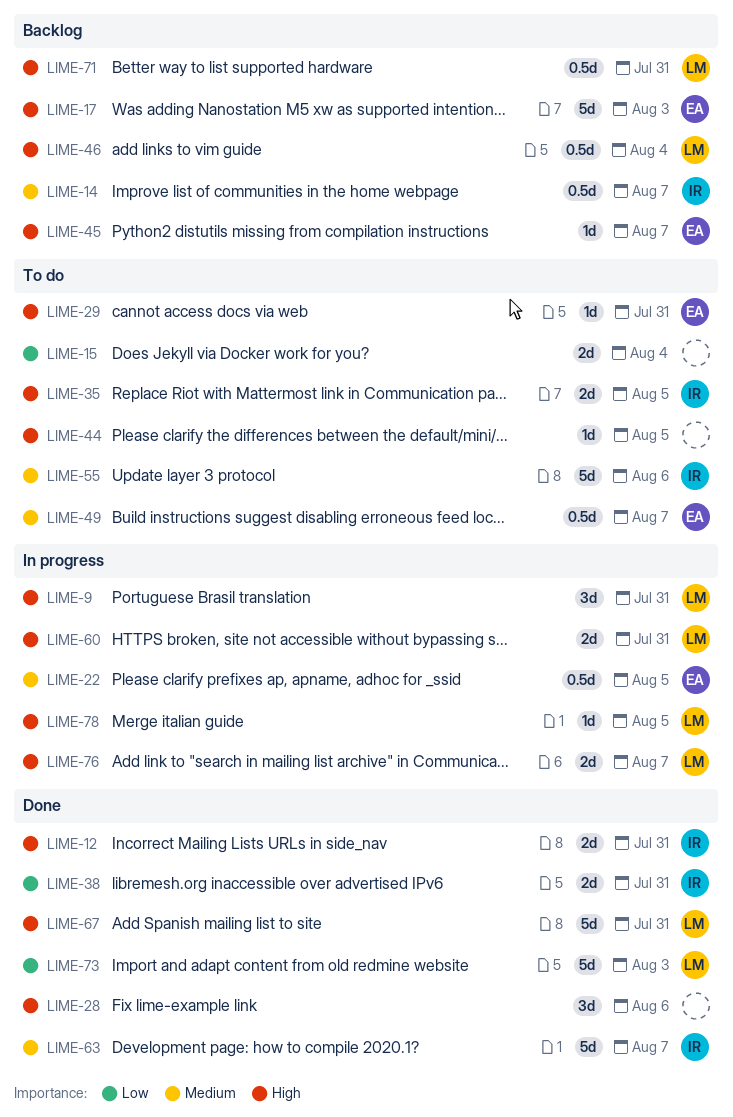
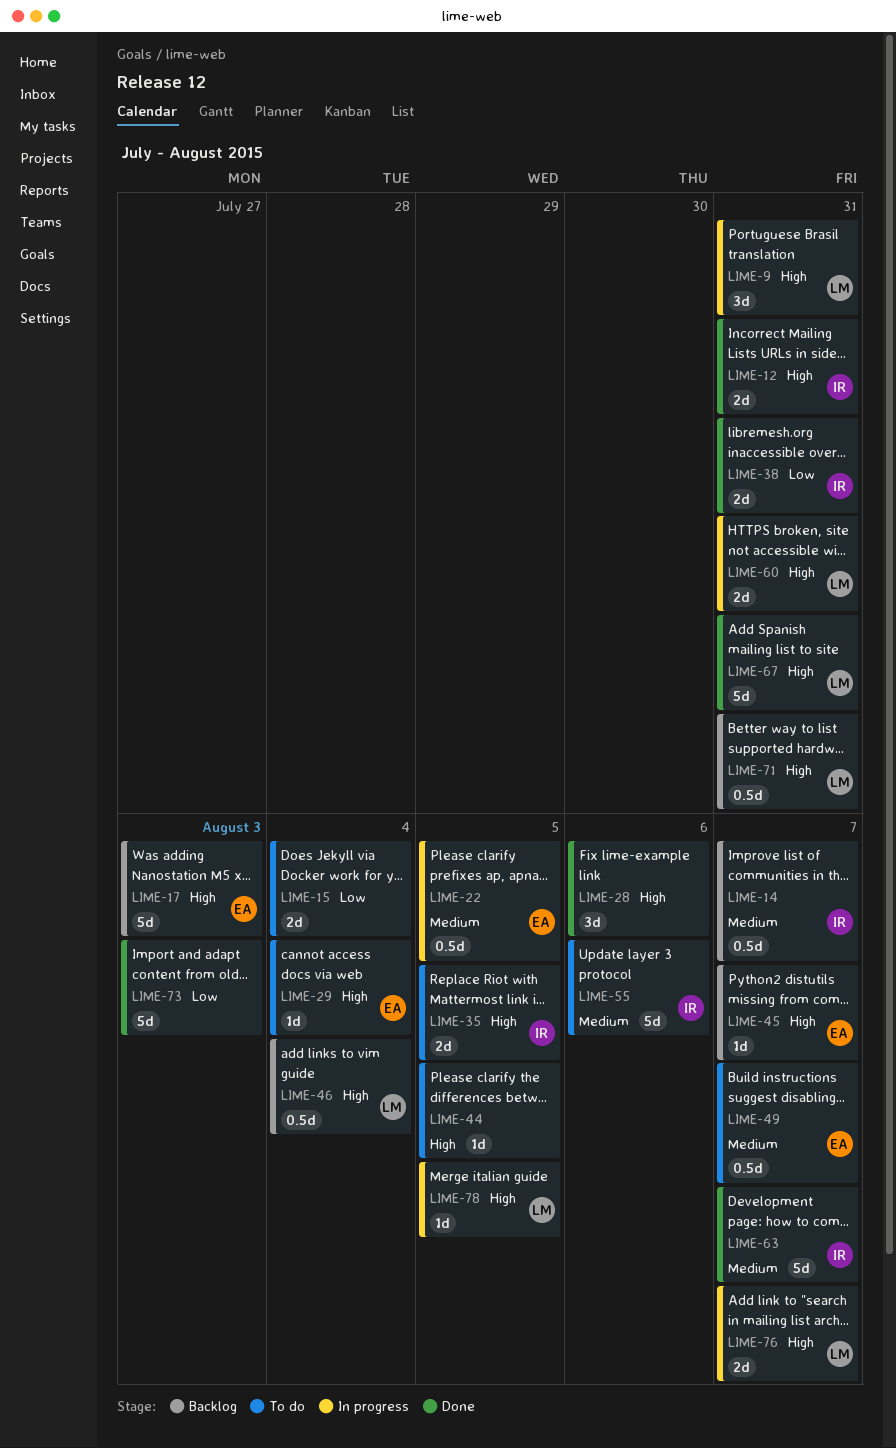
LIME-29, due: Jul 31 -> Aug 4
LIME-73, owner: LM -> none

